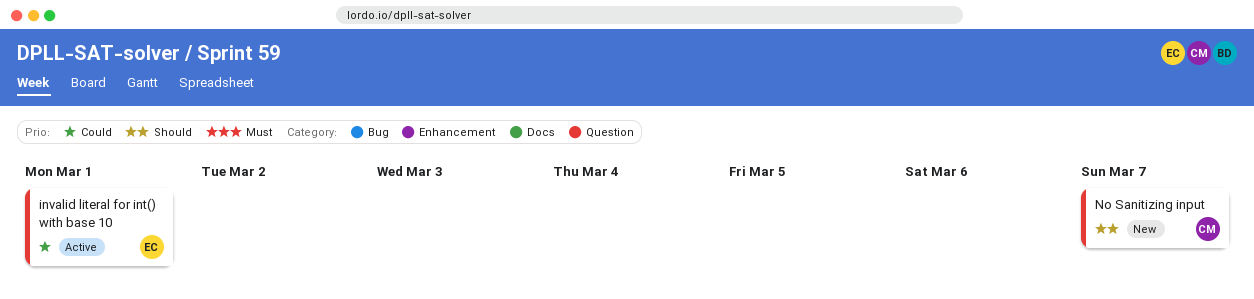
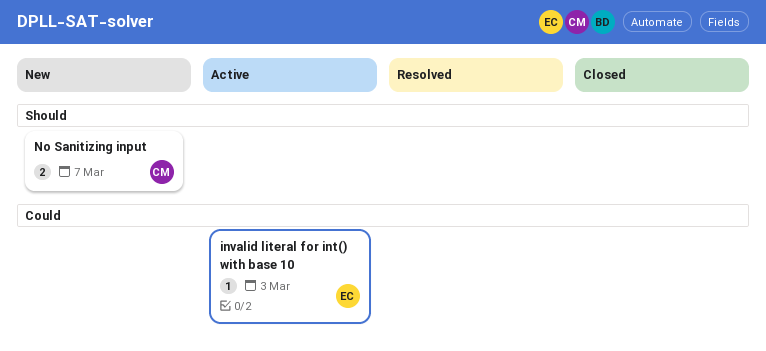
invalid literal for int() with base 10, due: Mar 1 -> Mar 3

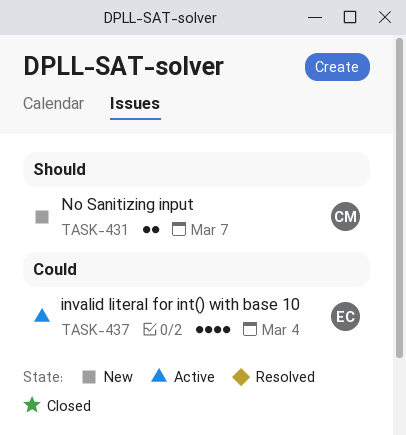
invalid literal for int() with base 10, estimate: 1 -> 4
invalid literal for int() with base 10, due: Mar 3 -> Mar 4

